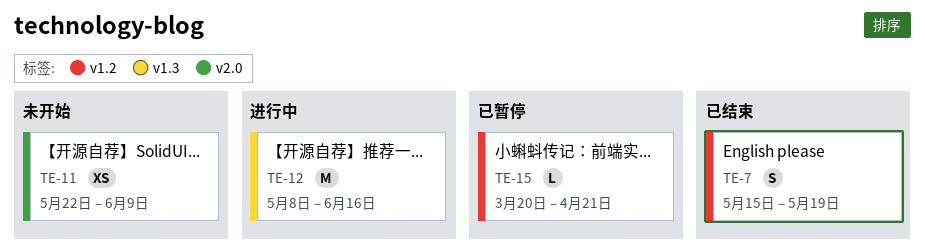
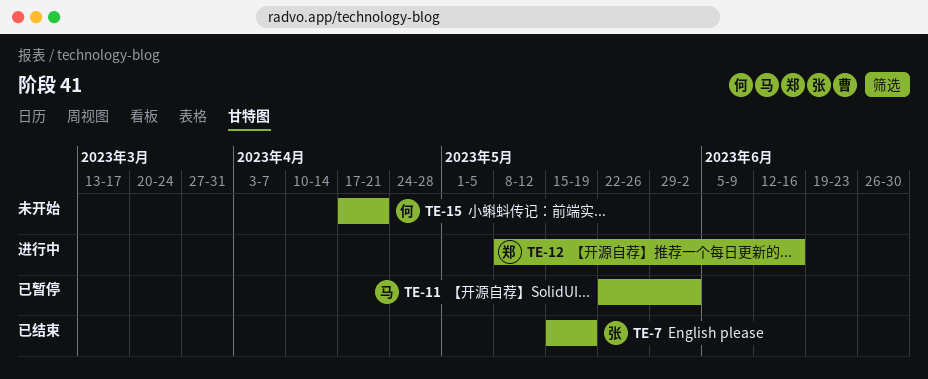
TE-11, status: 未开始 -> 已暂停
TE-11, due: Jun 9 -> Jun 2
TE-15, status: 已暂停 -> 未开始
TE-15, start: Mar 20 -> Apr 17

